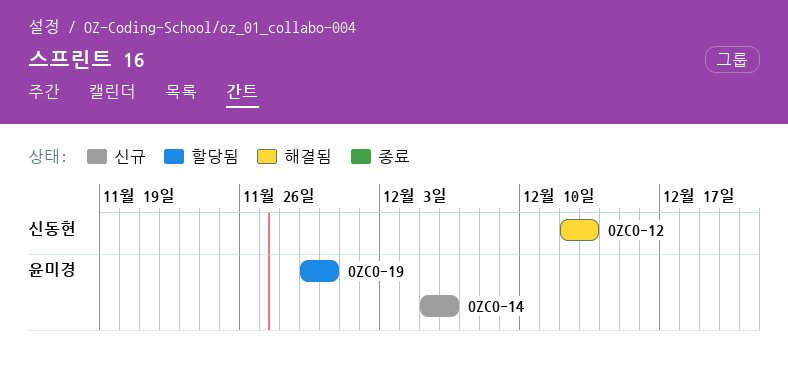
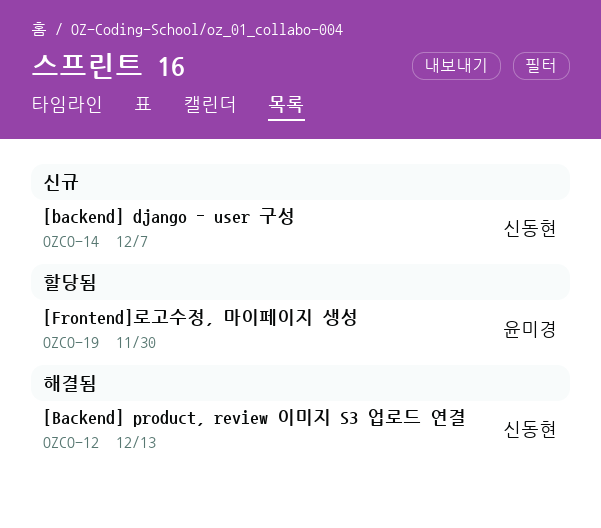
OZCO-14, owner: 윤미경 -> 신동현
OZCO-14, due: Dec 6 -> Dec 7

